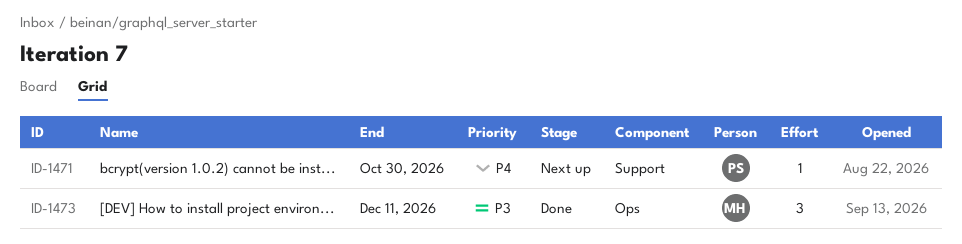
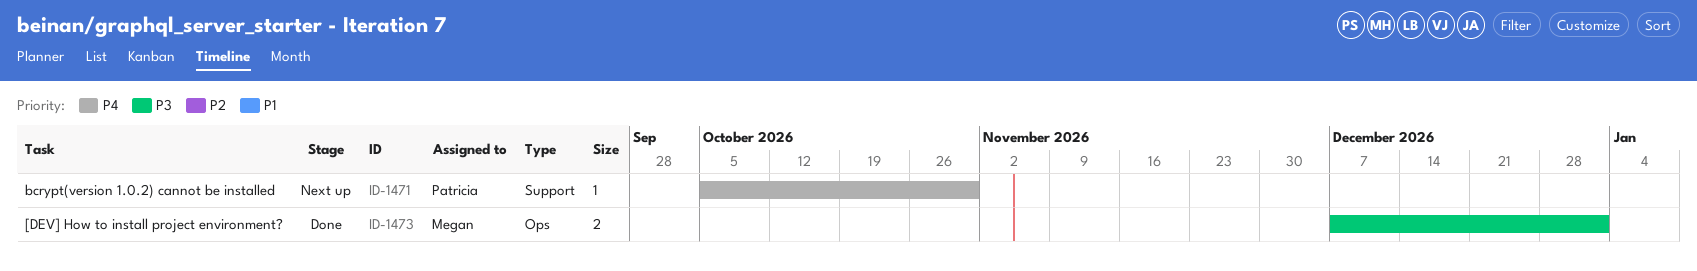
ID-1473, estimate: 3 -> 2
ID-1473, due: Dec 11 -> Jan 1

